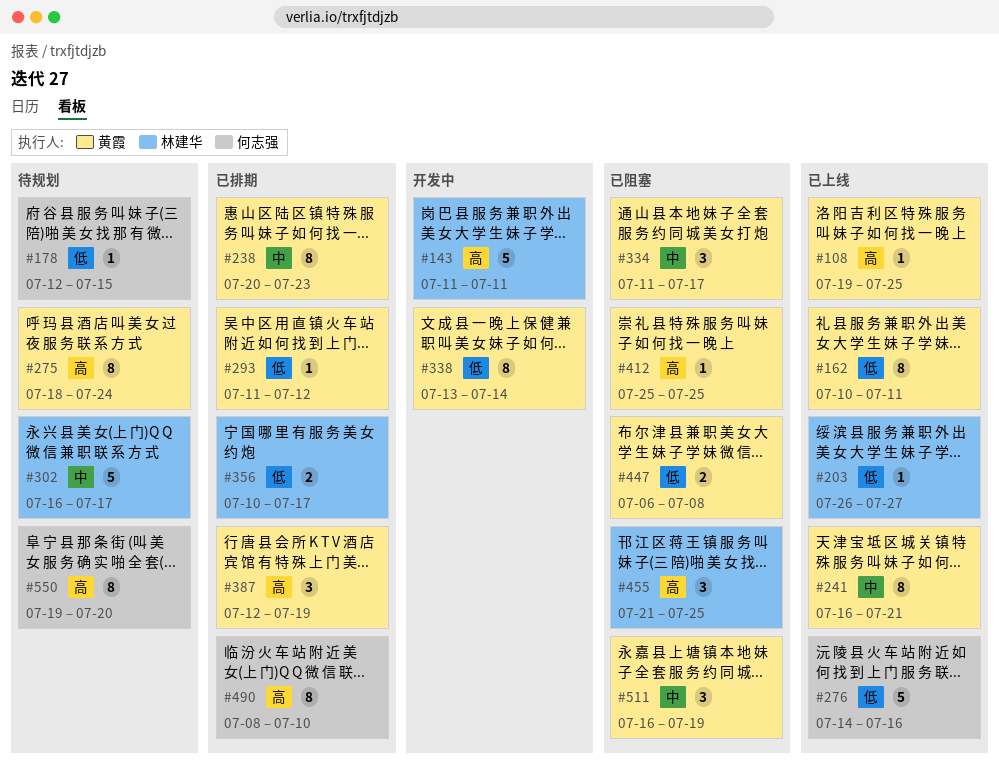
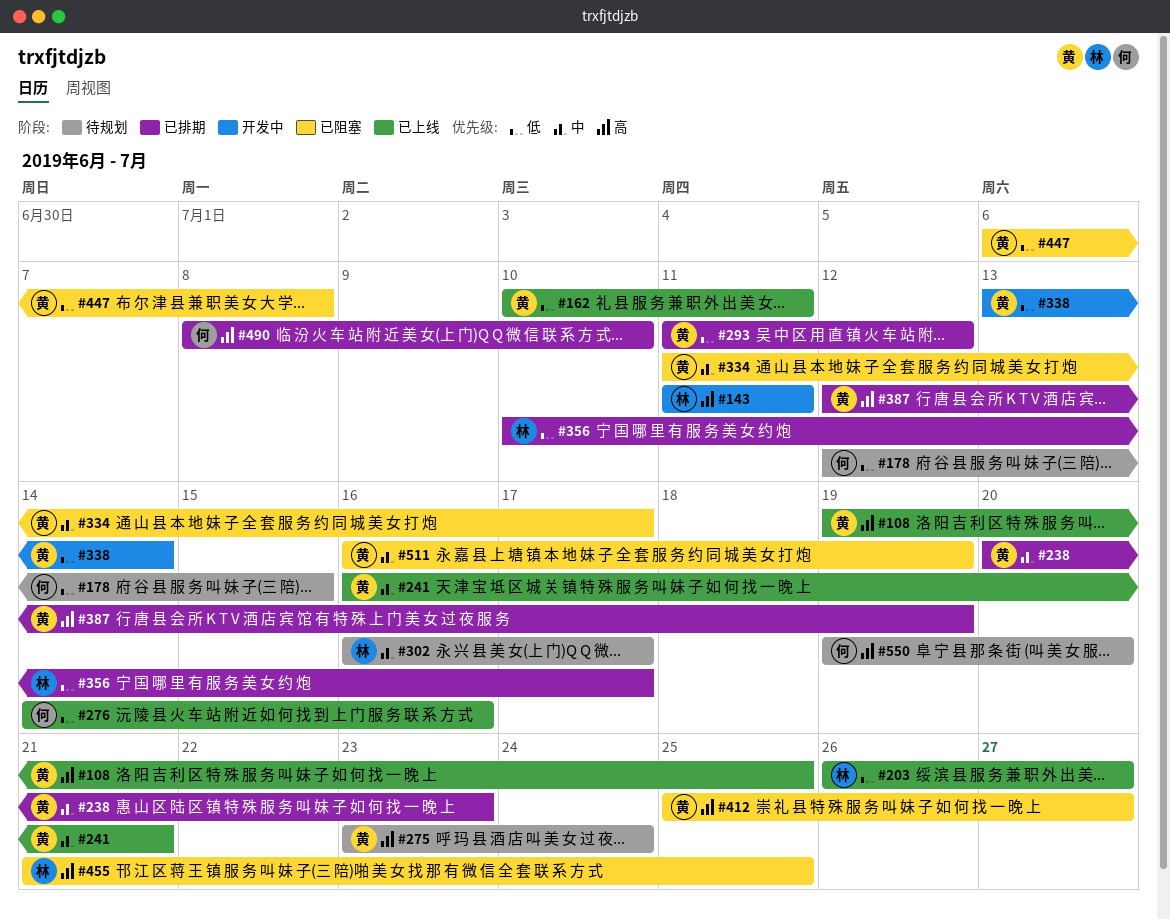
#275, start: Jul 18 -> Jul 23
#412, due: Jul 25 -> Jul 27

